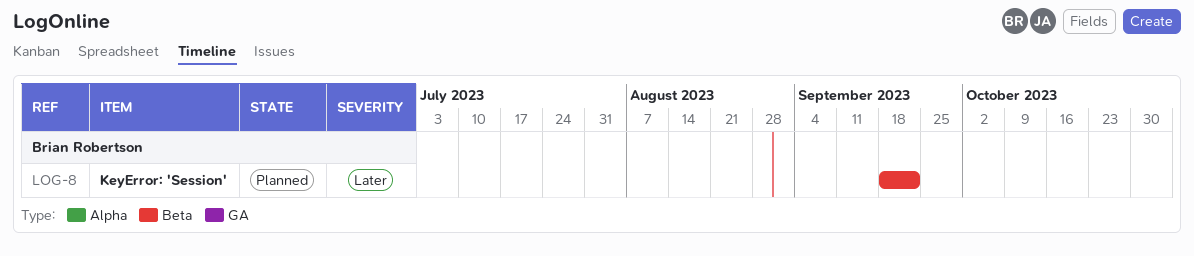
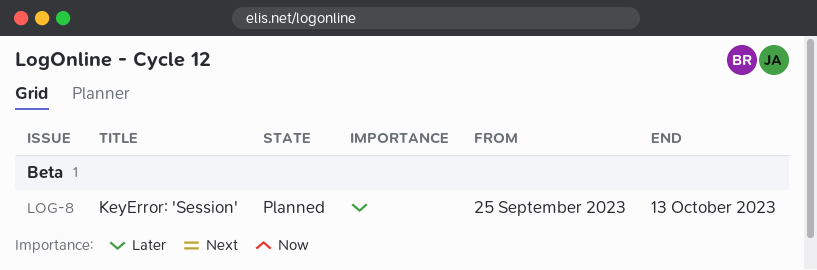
LOG-8, start: Sep 18 -> Sep 25
LOG-8, due: Sep 22 -> Oct 13

